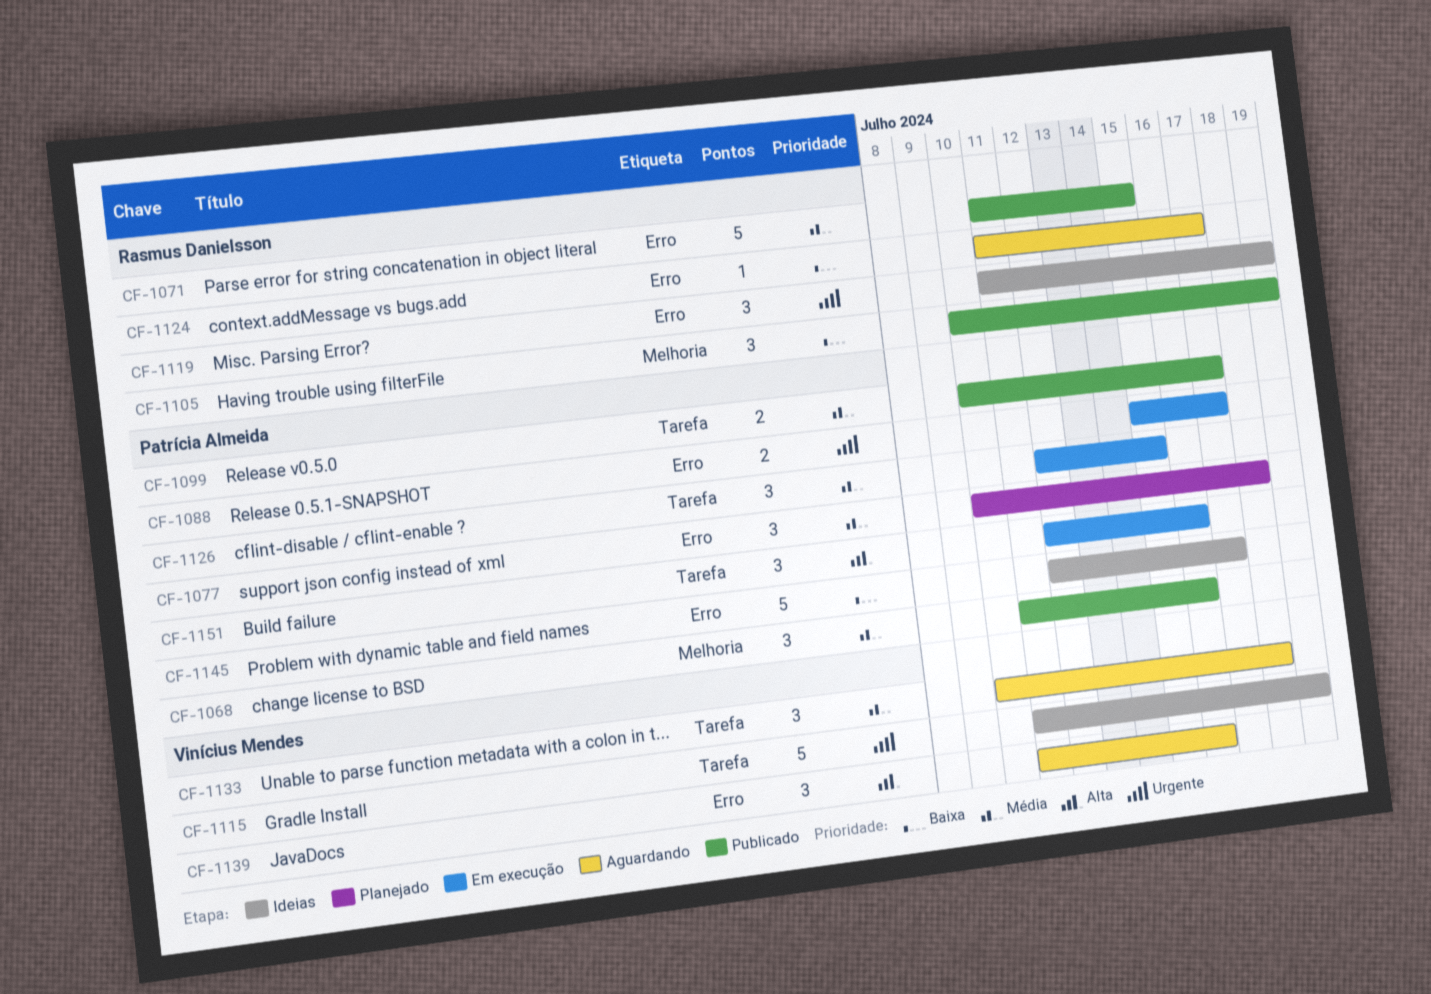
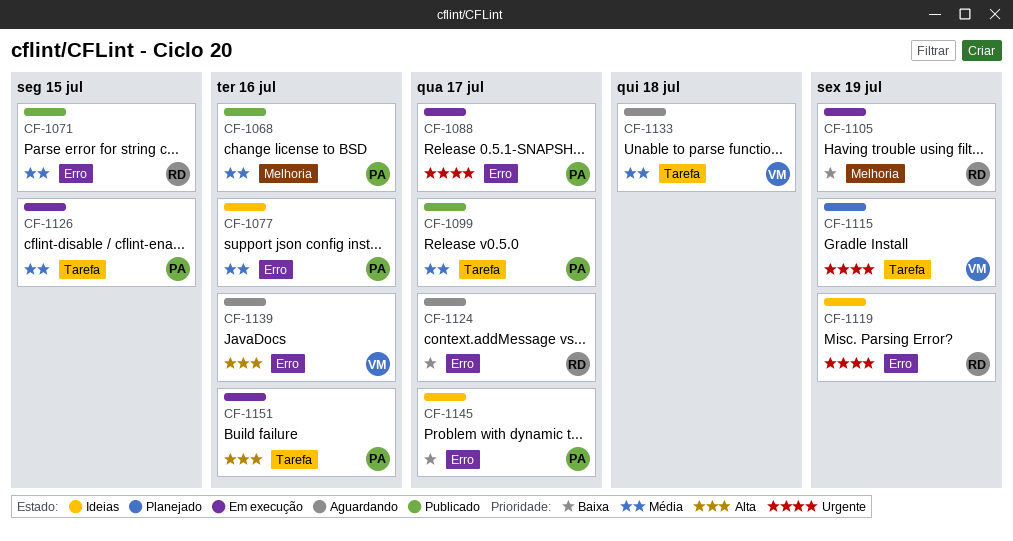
CF-1077, status: Planejado -> Ideias
CF-1077, due: Jul 18 -> Jul 16
CF-1105, status: Publicado -> Em execução
CF-1115, status: Ideias -> Planejado

